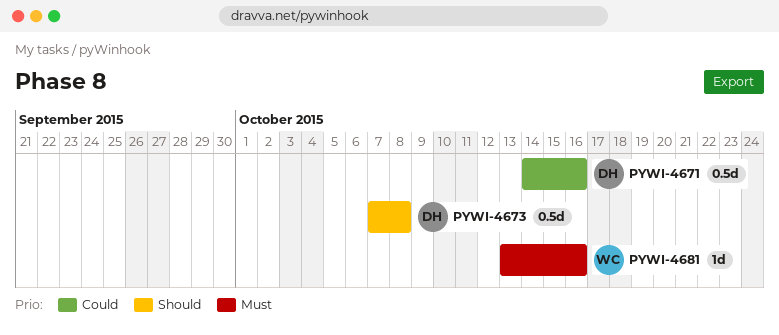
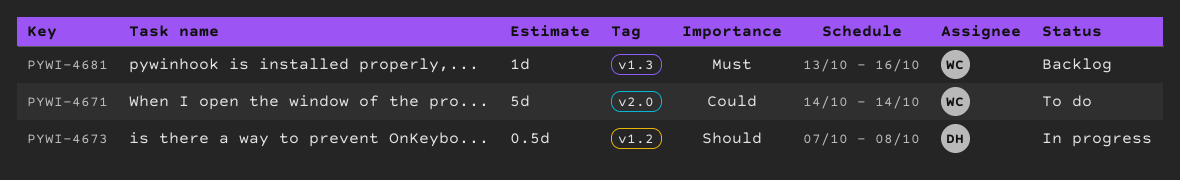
PYWI-4671, owner: DH -> WC
PYWI-4671, estimate: 0.5d -> 5d
PYWI-4671, due: Oct 16 -> Oct 14

